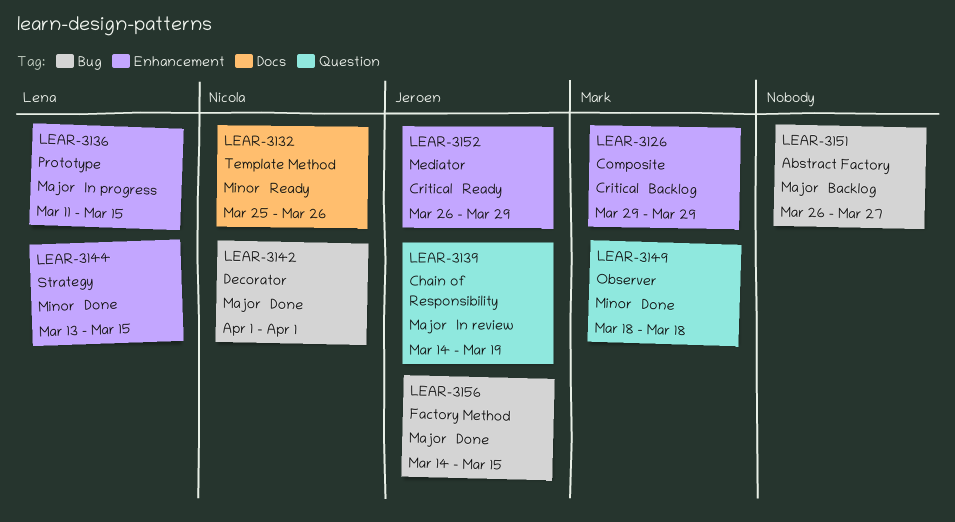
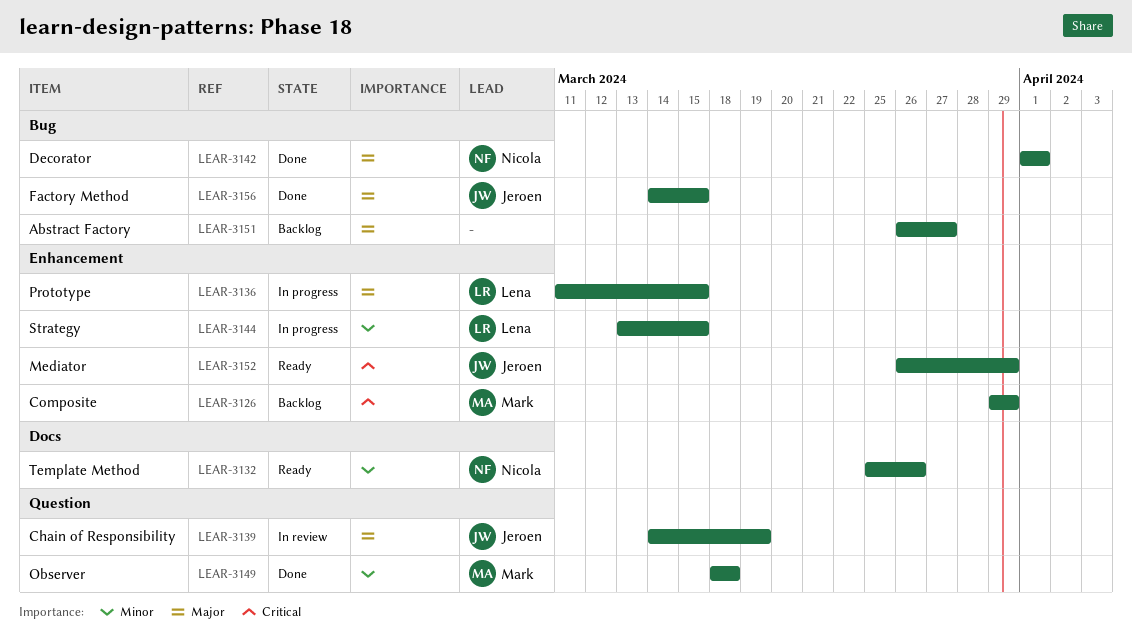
LEAR-3144, status: Done -> In progress

